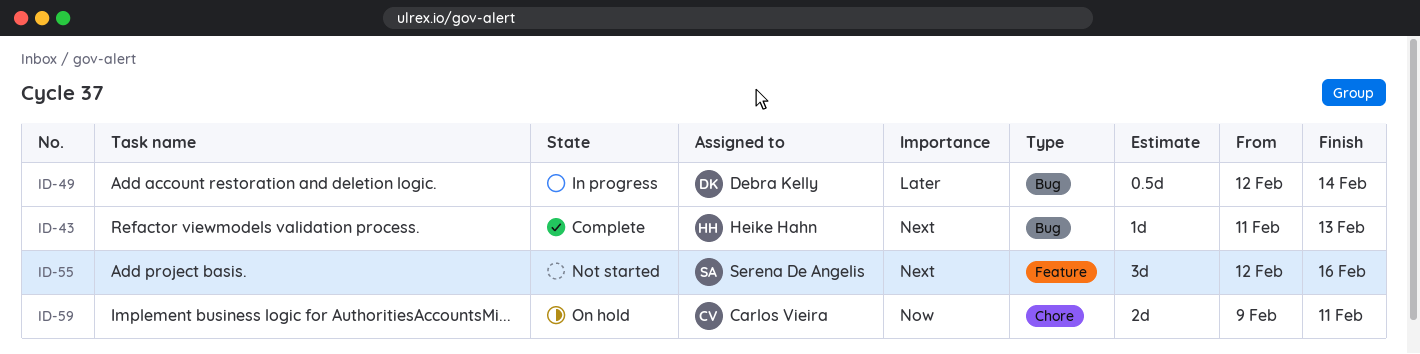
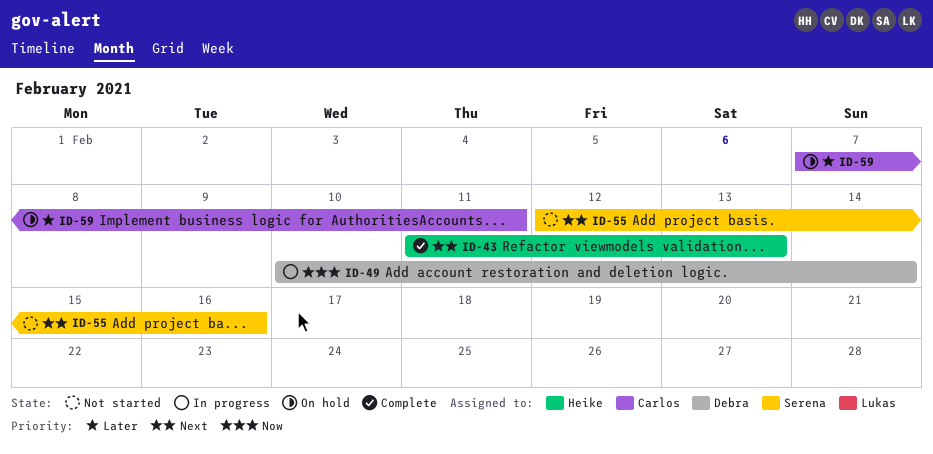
ID-49, priority: Later -> Now
ID-49, start: Feb 12 -> Feb 10
ID-59, priority: Now -> Later
ID-59, start: Feb 9 -> Feb 7

